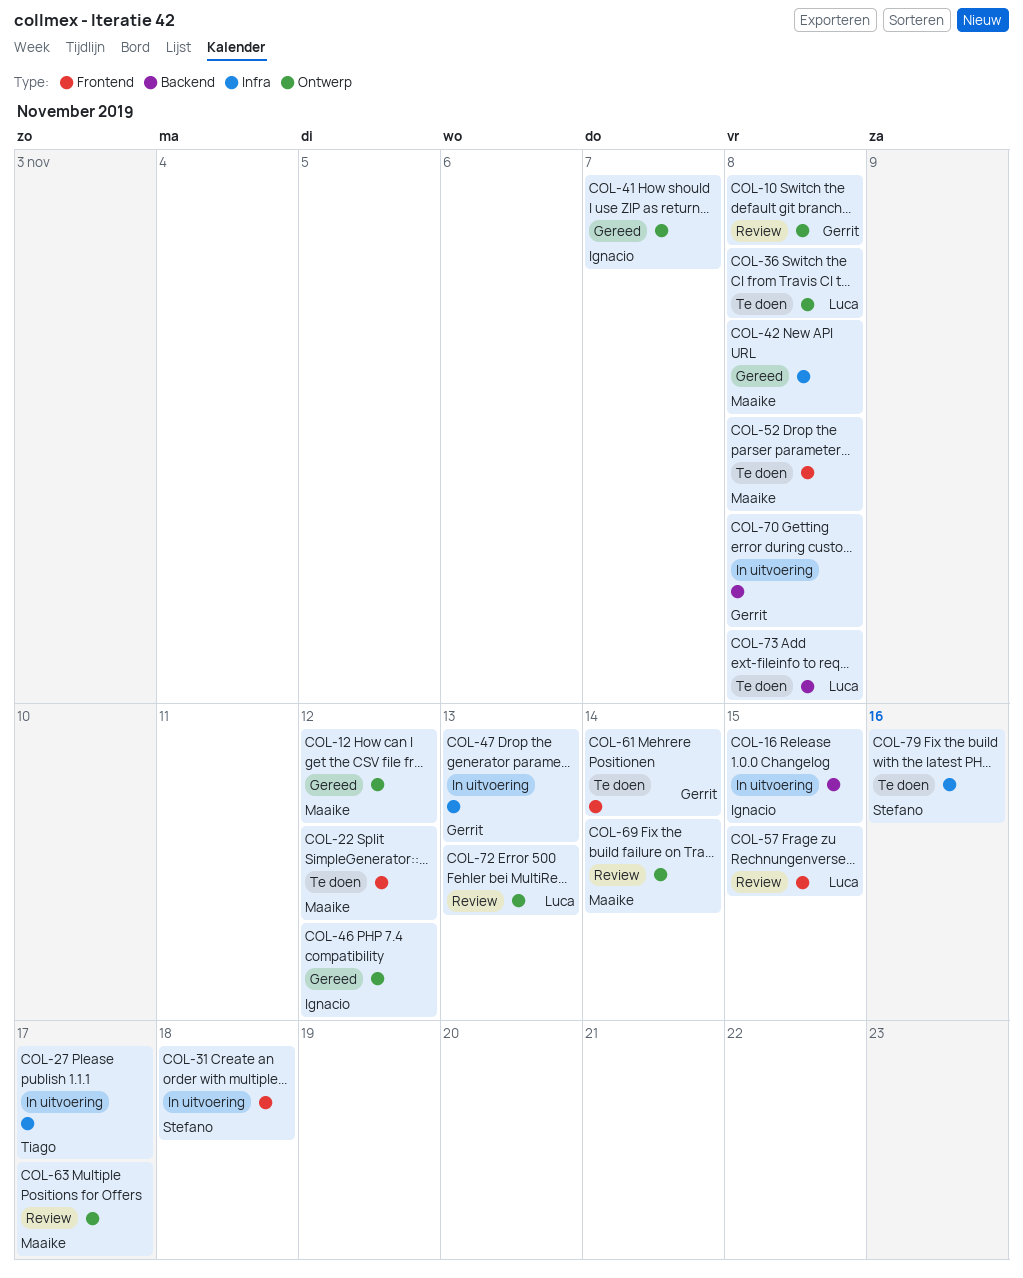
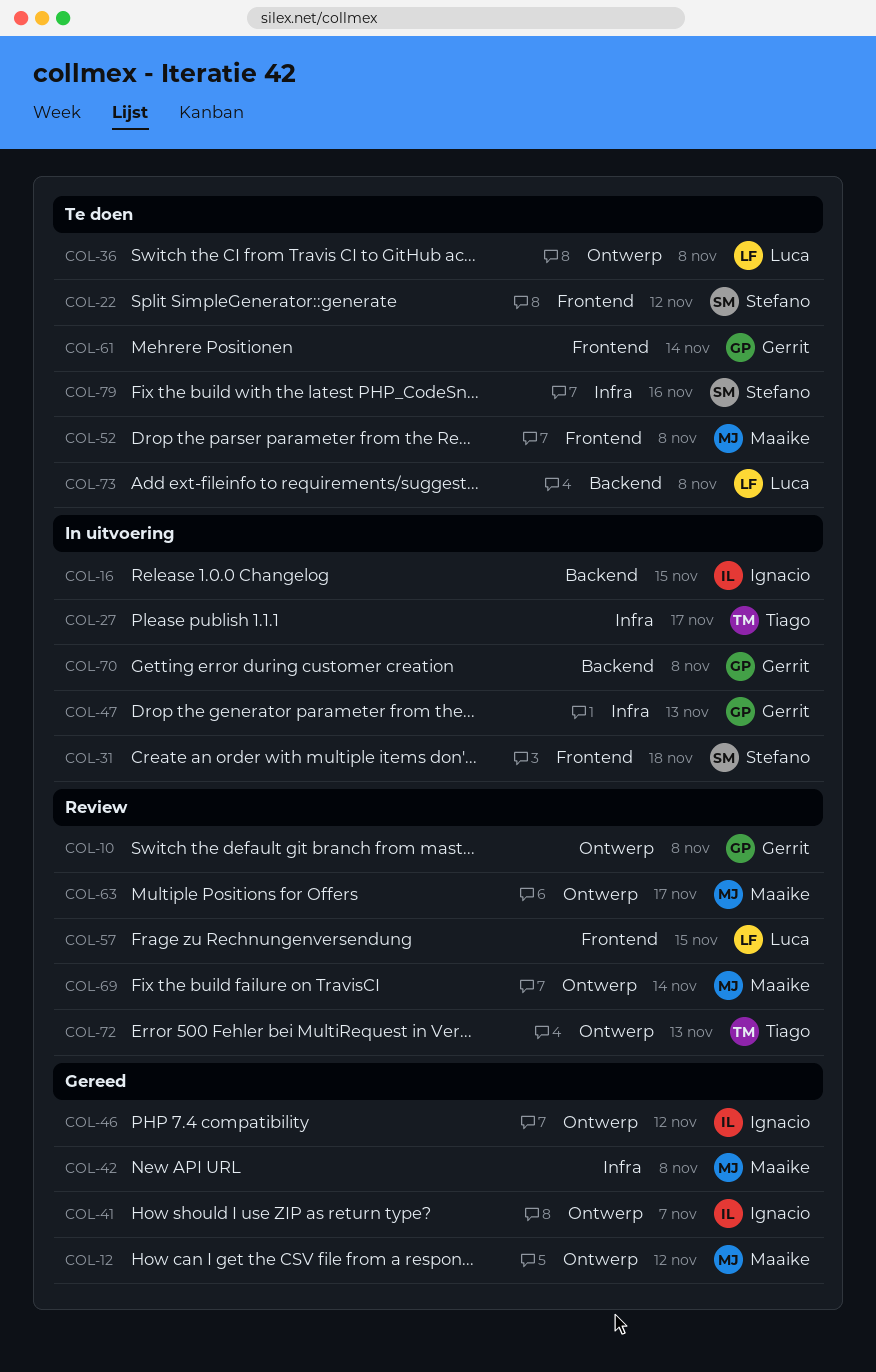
COL-22, owner: Maaike -> Stefano
COL-72, owner: Luca -> Tiago

